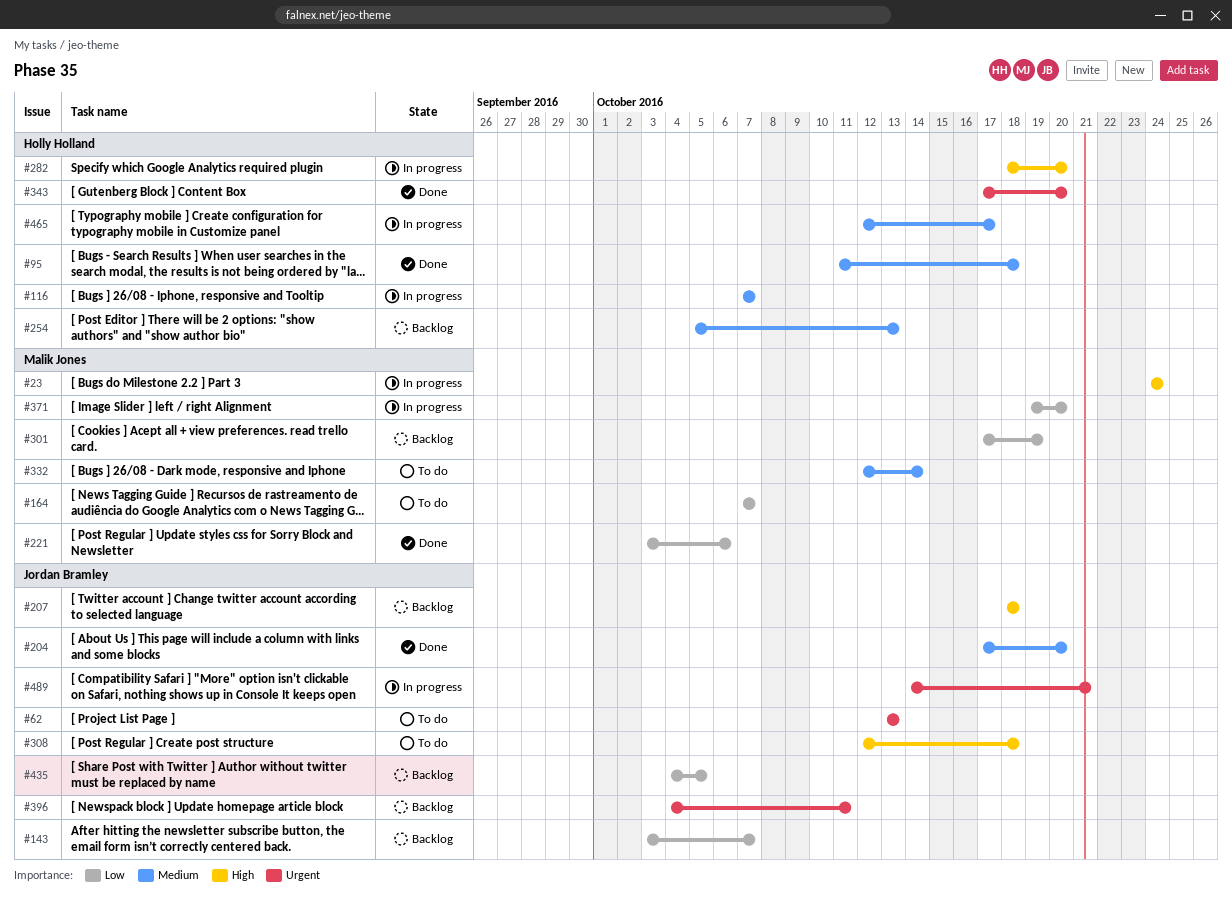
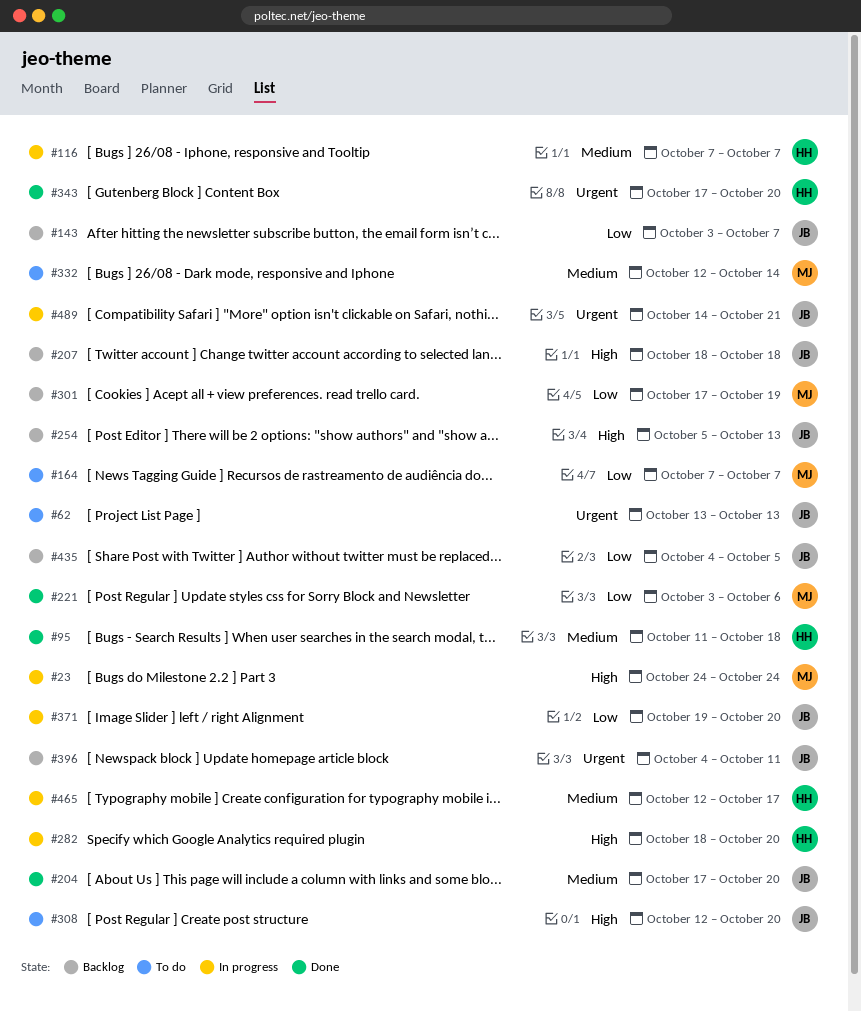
#254, owner: Holly Holland -> Jordan Bramley
#254, priority: Medium -> High
#308, due: Oct 18 -> Oct 20
#371, owner: Malik Jones -> Jordan Bramley

